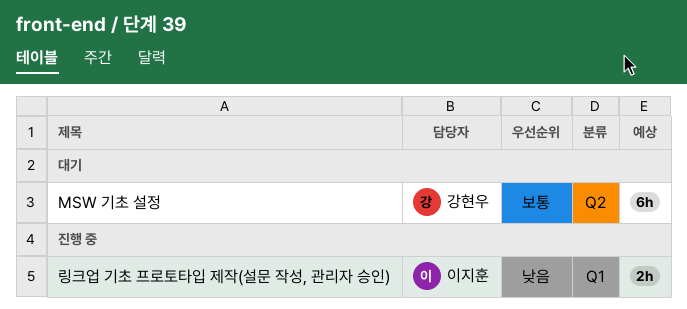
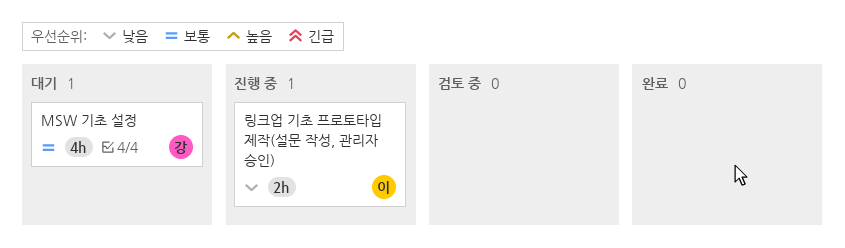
MSW 기초 설정, estimate: 6h -> 4h

